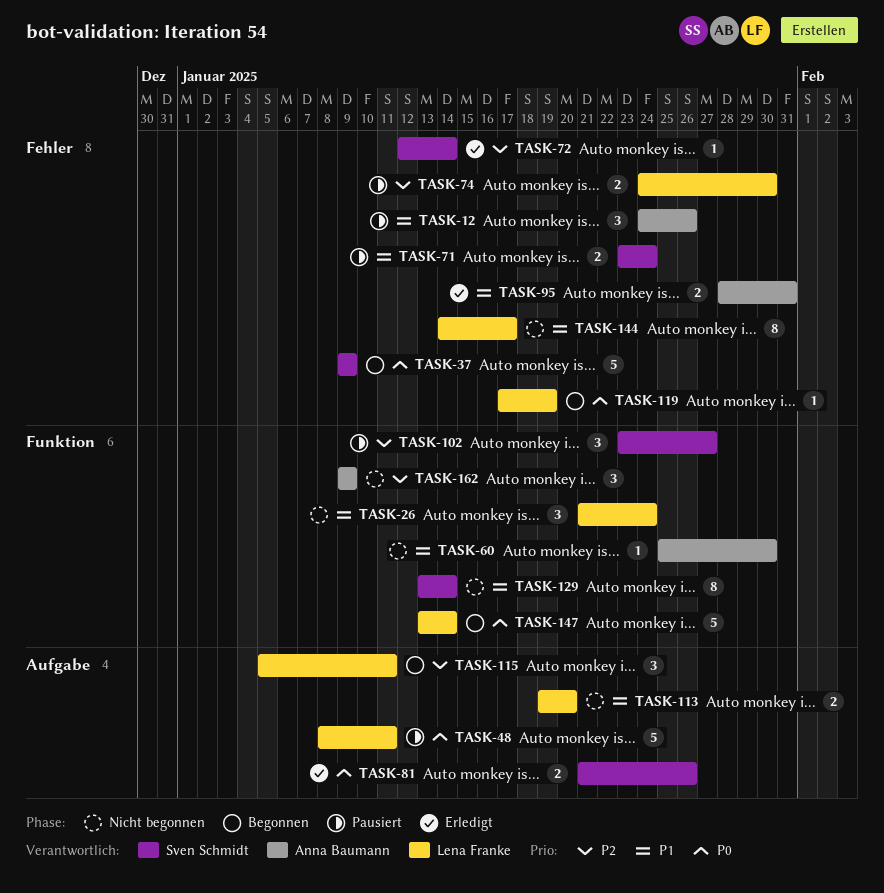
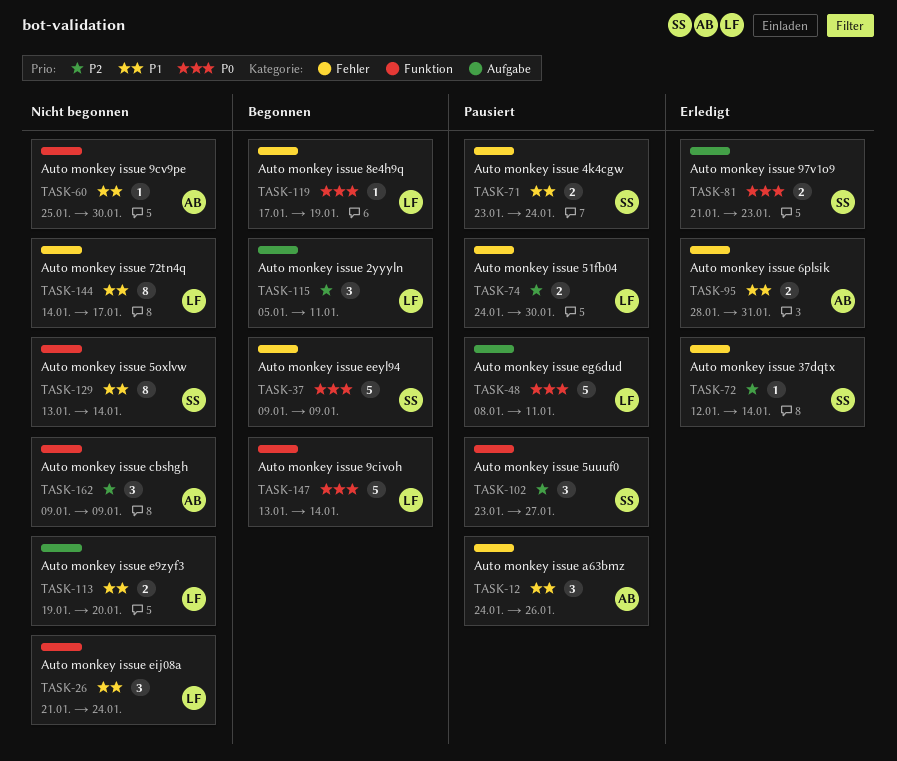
TASK-81, due: Jan 26 -> Jan 23

